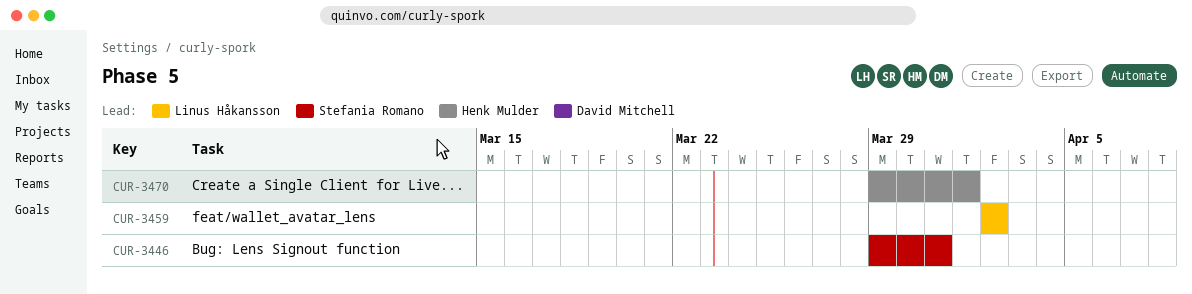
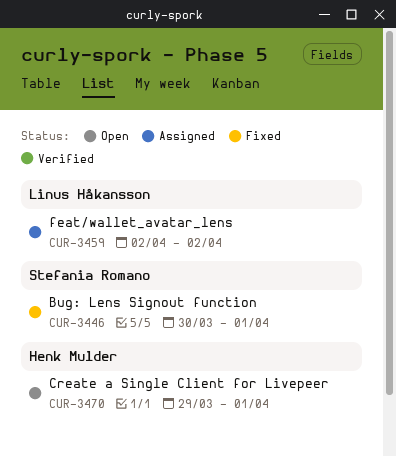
CUR-3446, start: Mar 29 -> Mar 30
CUR-3446, due: Mar 31 -> Apr 1

